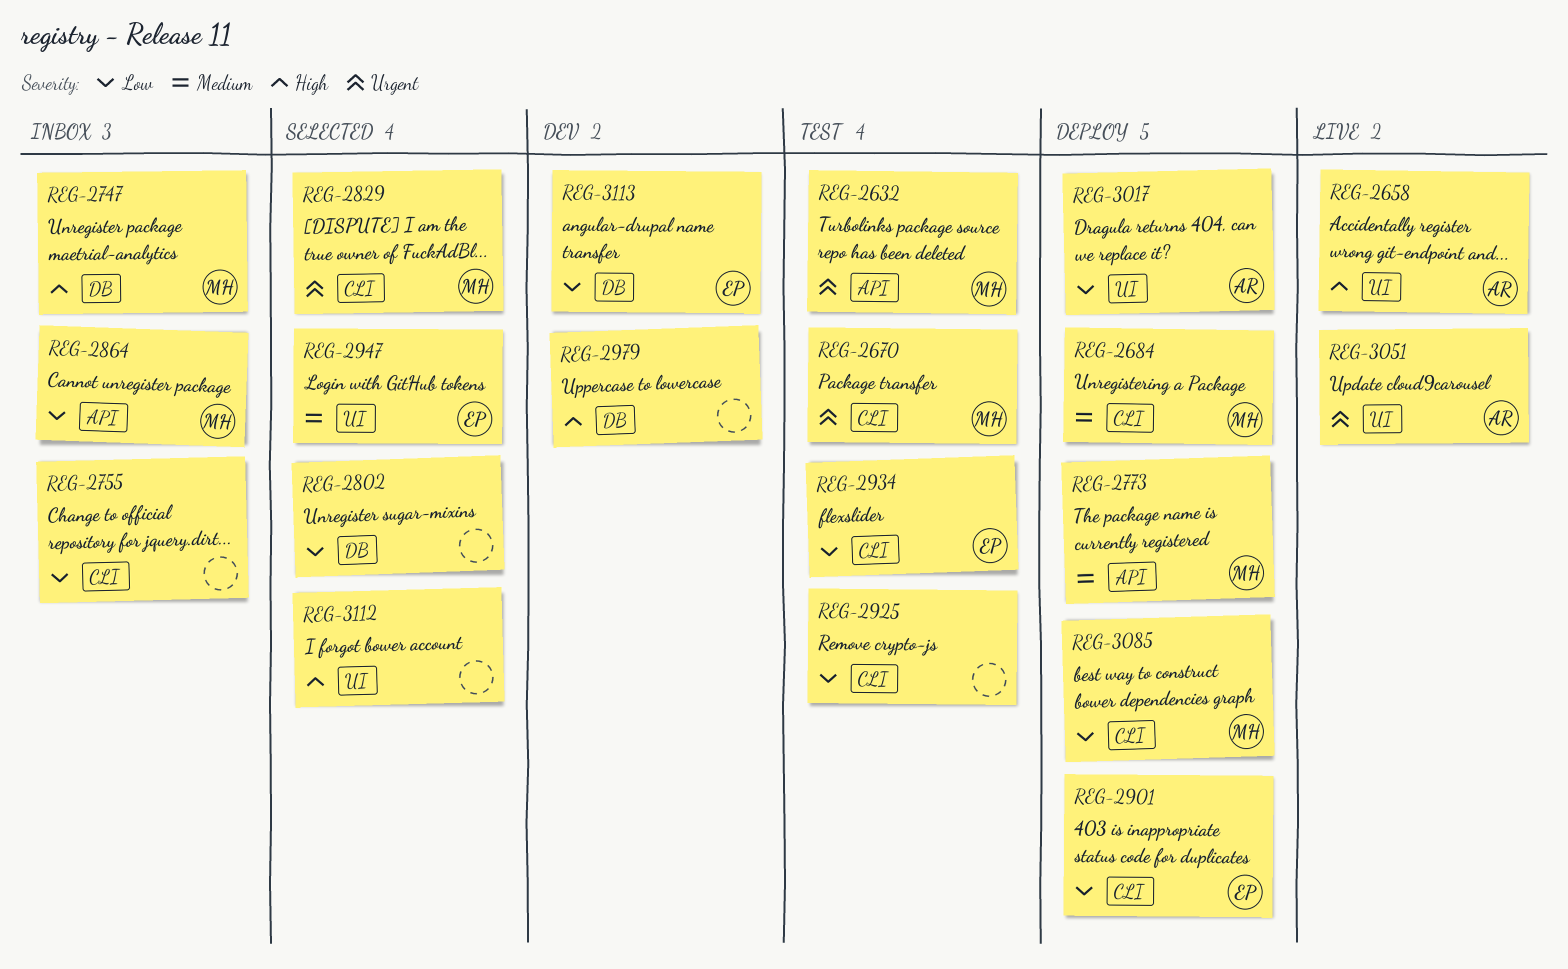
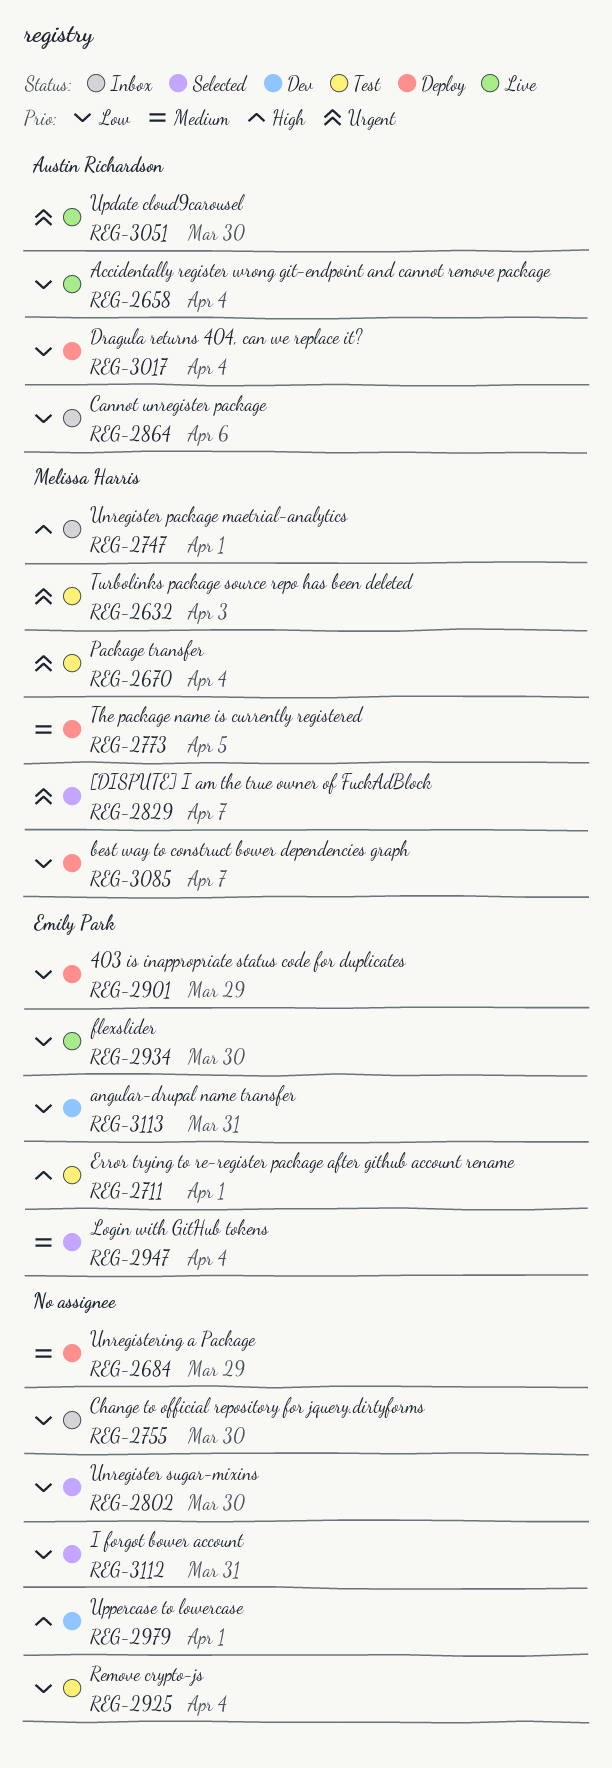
REG-2658, priority: High -> Low
REG-2684, owner: Melissa Harris -> none
REG-2711: none -> present
REG-2864, owner: Melissa Harris -> Austin Richardson
REG-2934, status: Test -> Live
REG-3112, priority: High -> Low

